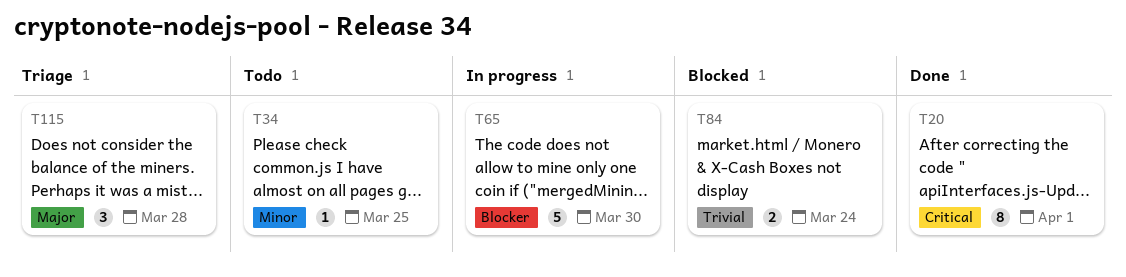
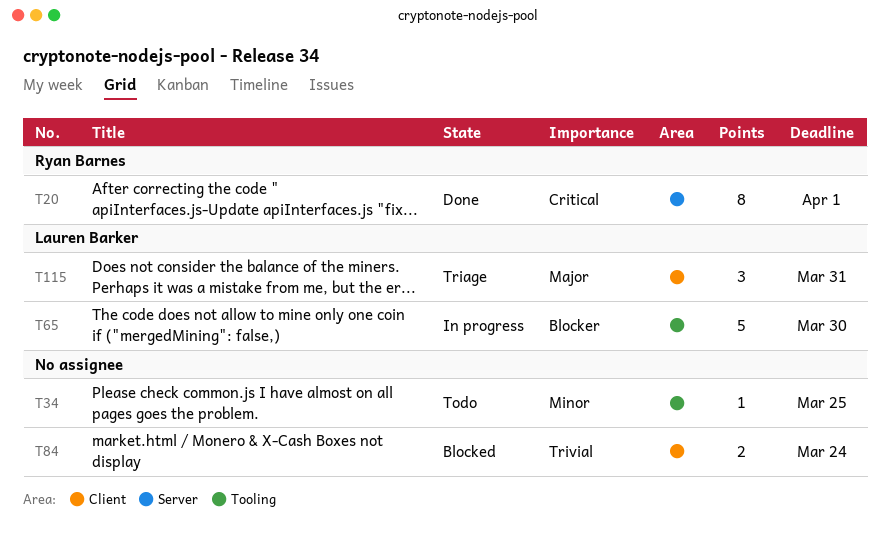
T115, due: Mar 28 -> Mar 31

